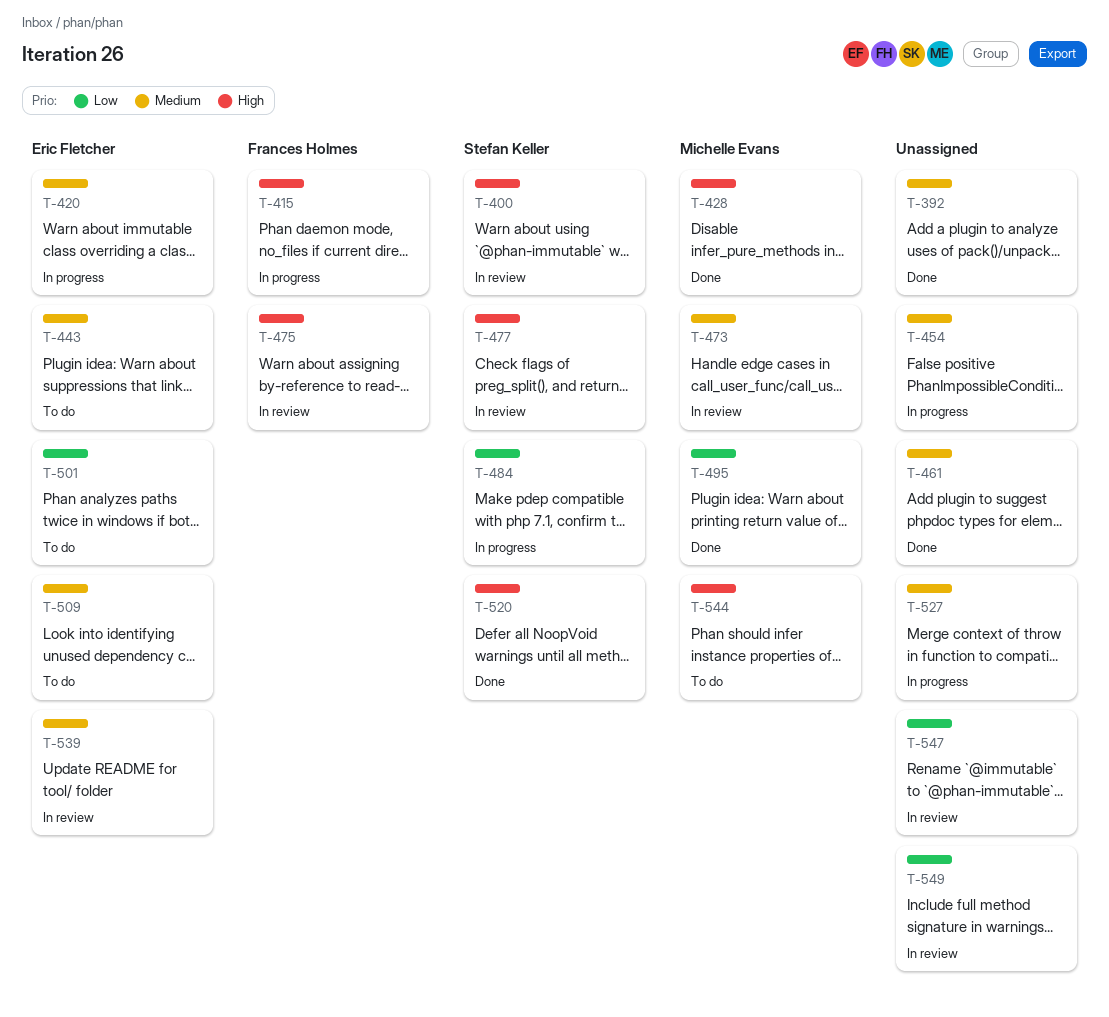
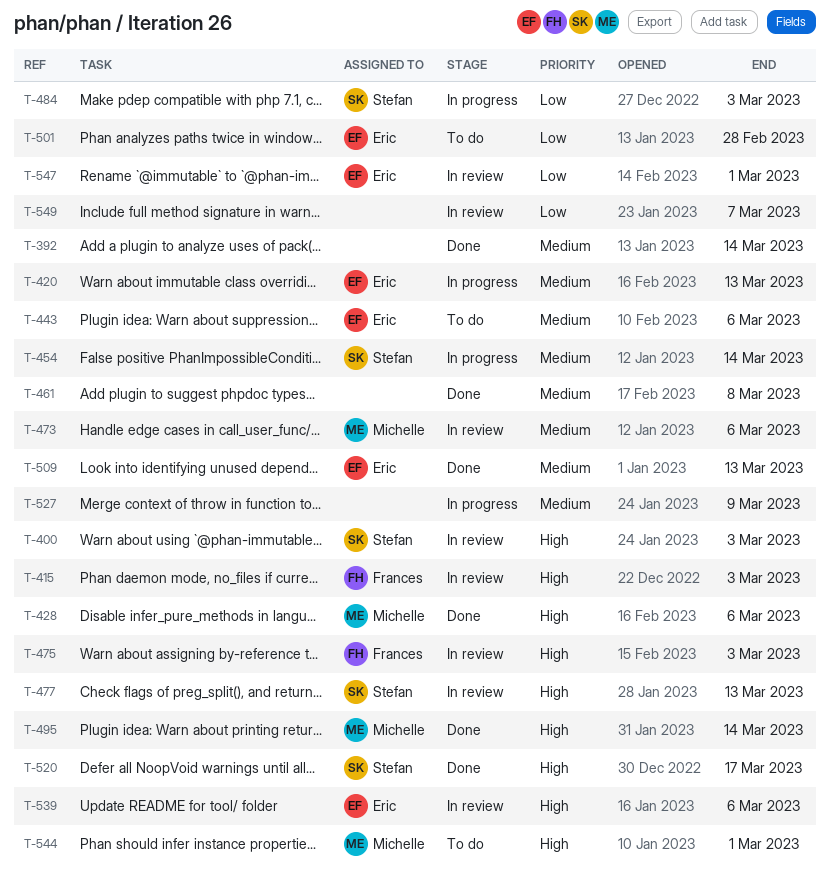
T-415, status: In progress -> In review
T-454, owner: none -> Stefan Keller
T-495, priority: Low -> High
T-509, status: To do -> Done
T-539, priority: Medium -> High
T-547, owner: none -> Eric Fletcher

